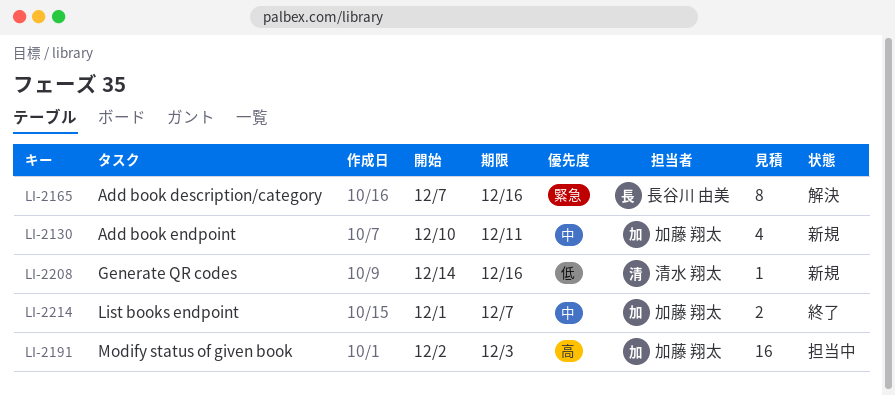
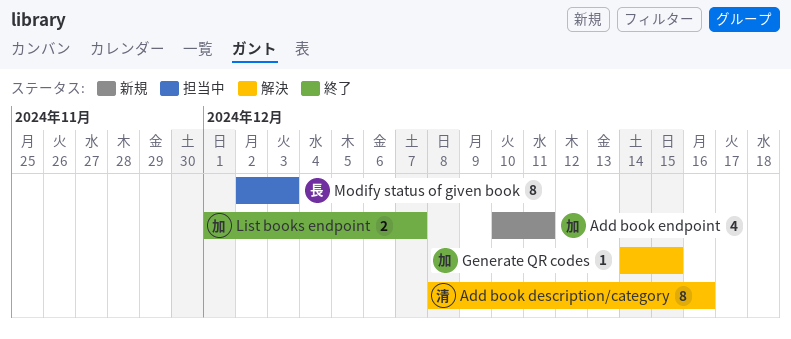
Add book description/category, owner: 長谷川 由美 -> 清水 翔太
Add book description/category, start: Dec 7 -> Dec 8
Generate QR codes, status: 新規 -> 解決
Generate QR codes, owner: 清水 翔太 -> 加藤 翔太
Generate QR codes, due: Dec 16 -> Dec 15
Modify status of given book, owner: 加藤 翔太 -> 長谷川 由美
Modify status of given book, estimate: 16 -> 8

